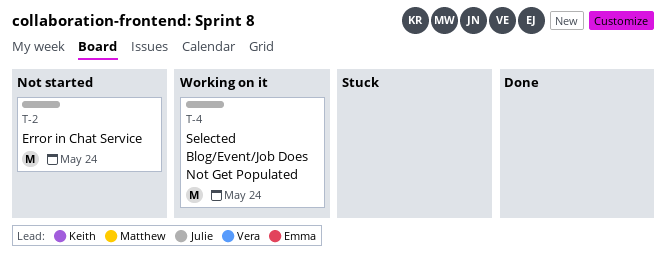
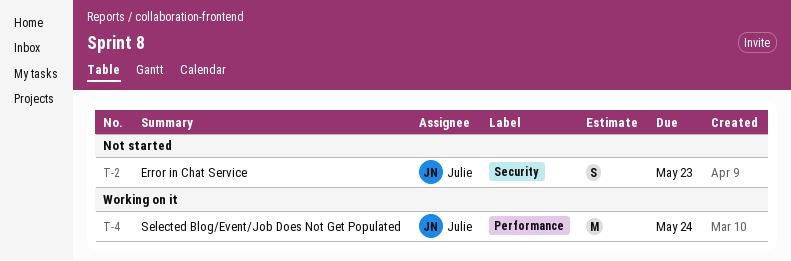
T-2, estimate: M -> S
T-2, due: May 24 -> May 23

